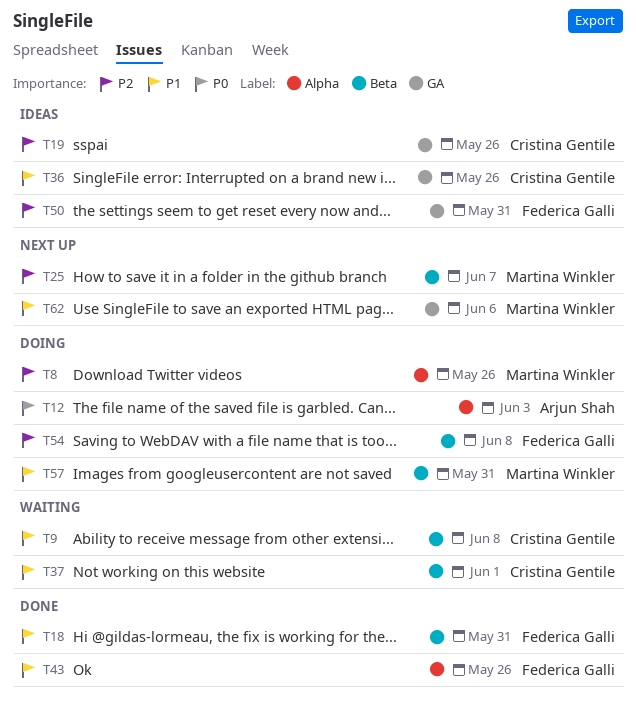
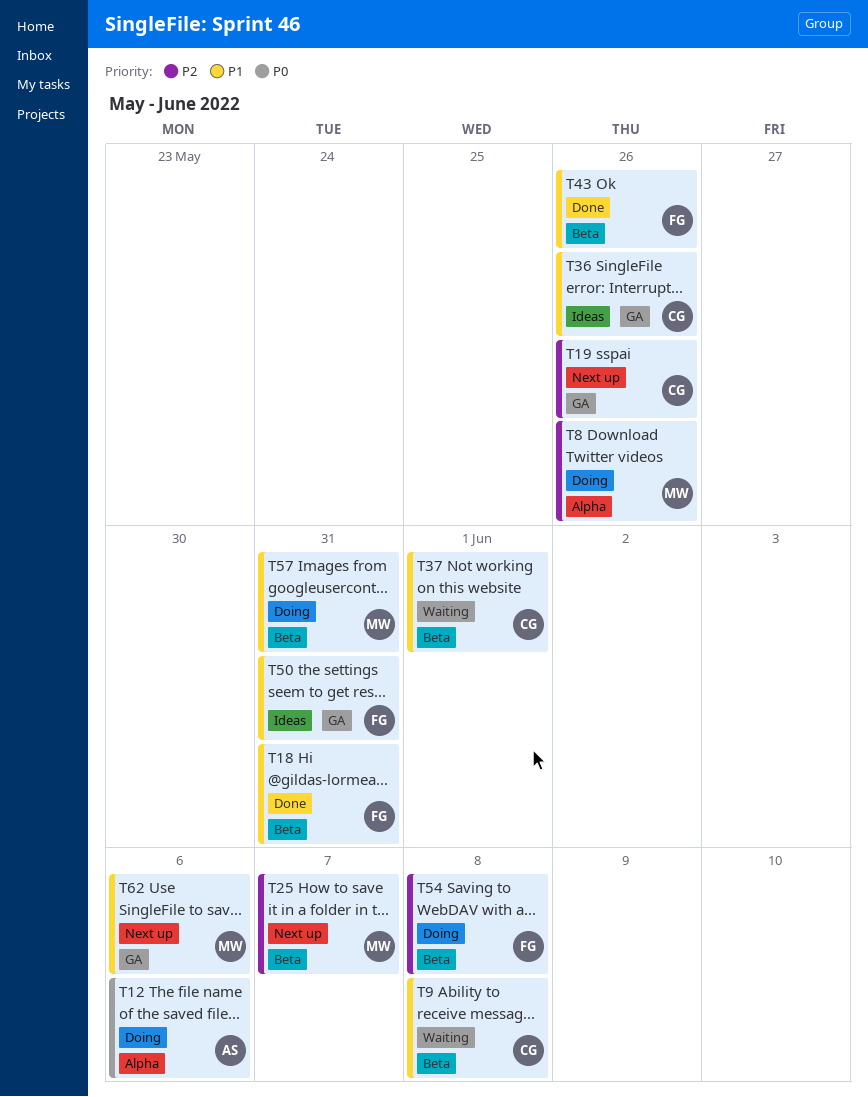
T12, due: Jun 3 -> Jun 6
T19, status: Ideas -> Next up
T43, label: Alpha -> Beta
T50, priority: P2 -> P1

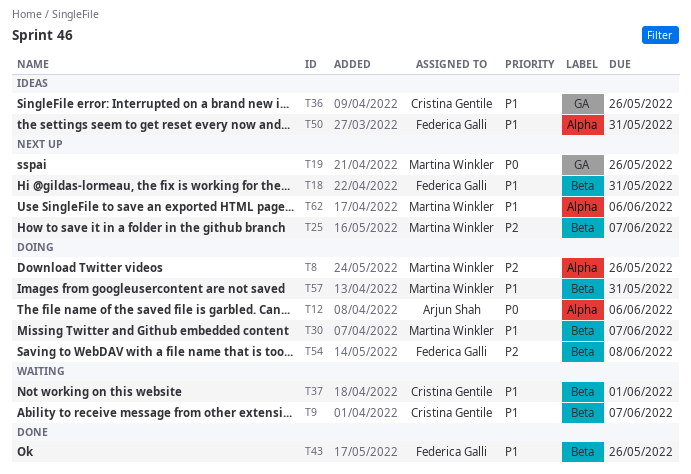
T9, due: Jun 8 -> Jun 7
T18, status: Done -> Next up
T19, owner: Cristina Gentile -> Martina Winkler
T19, priority: P2 -> P0
T30: none -> present
T50, label: GA -> Alpha
T62, label: GA -> Alpha

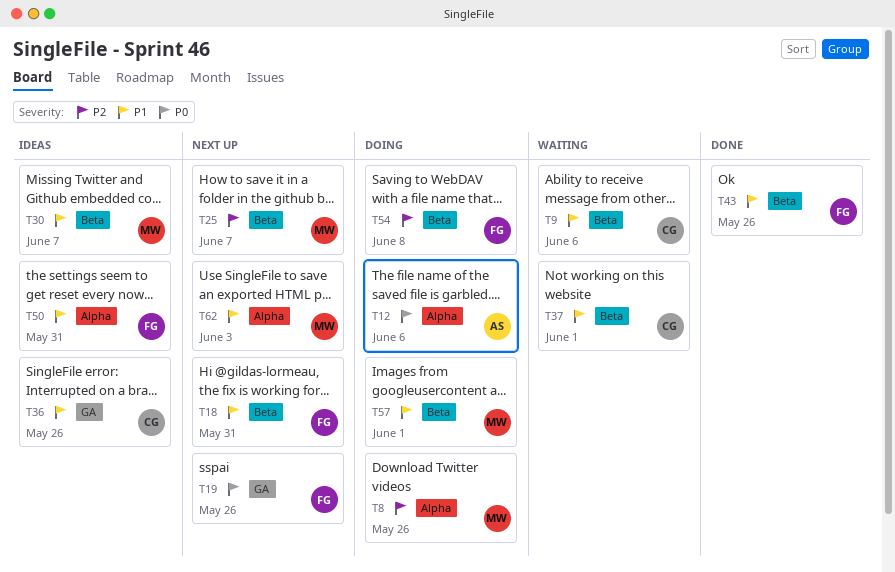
T9, due: Jun 7 -> Jun 6
T19, owner: Martina Winkler -> Federica Galli
T30, status: Doing -> Ideas
T57, due: May 31 -> Jun 1
T62, due: Jun 6 -> Jun 3

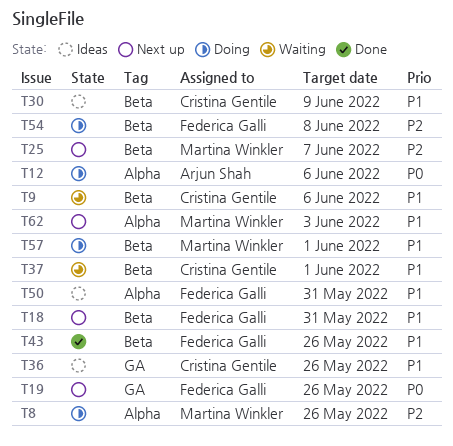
T30, owner: Martina Winkler -> Cristina Gentile
T30, due: Jun 7 -> Jun 9

